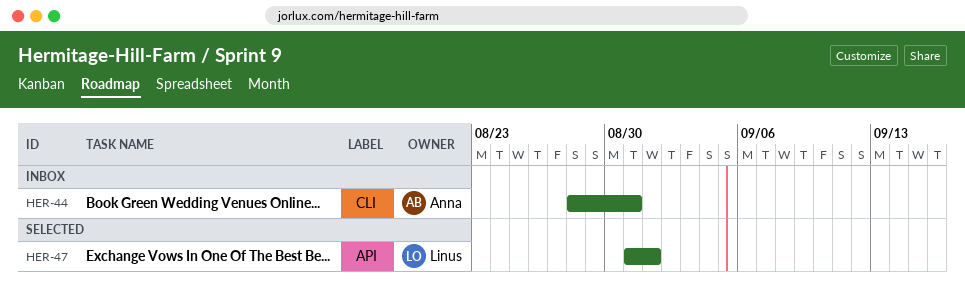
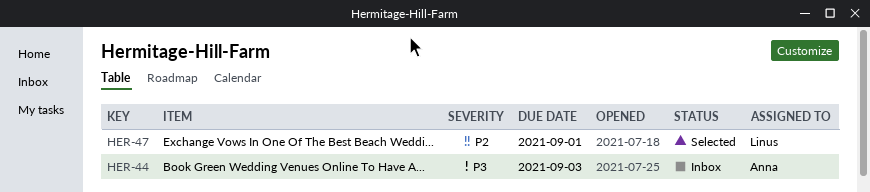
HER-44, due: Aug 31 -> Sep 3

